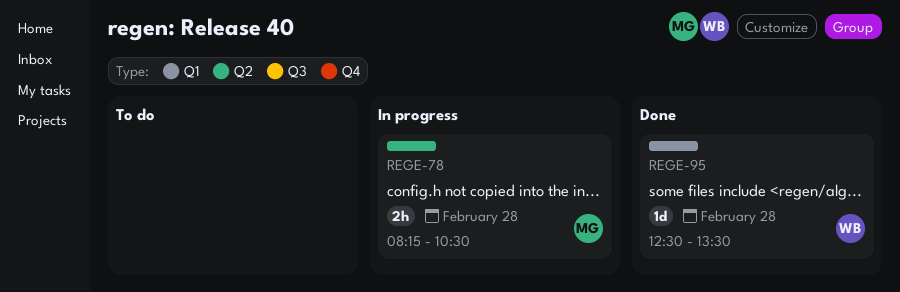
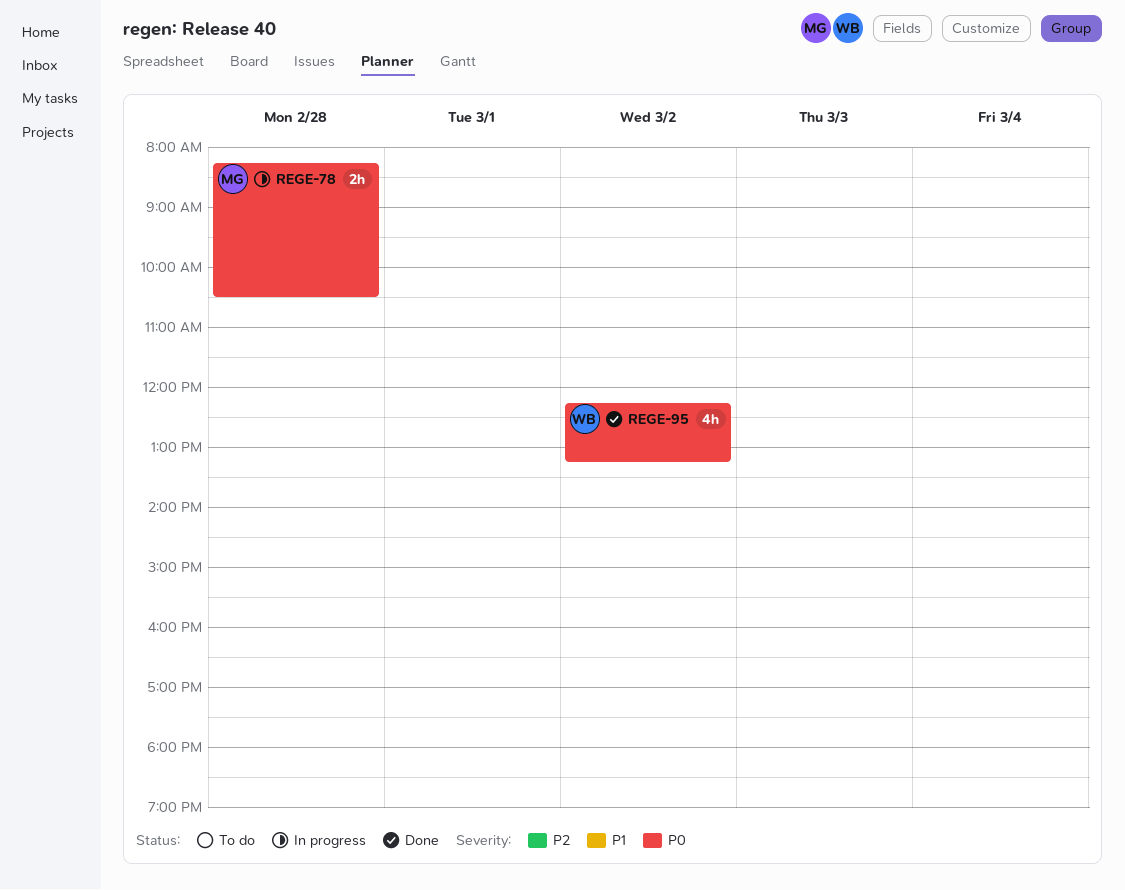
REGE-95, estimate: 1d -> 4h
REGE-95, day: Feb 28 -> Mar 2
REGE-95, begins: 12:30 -> 12:15
REGE-95, ends: 13:30 -> 13:15

